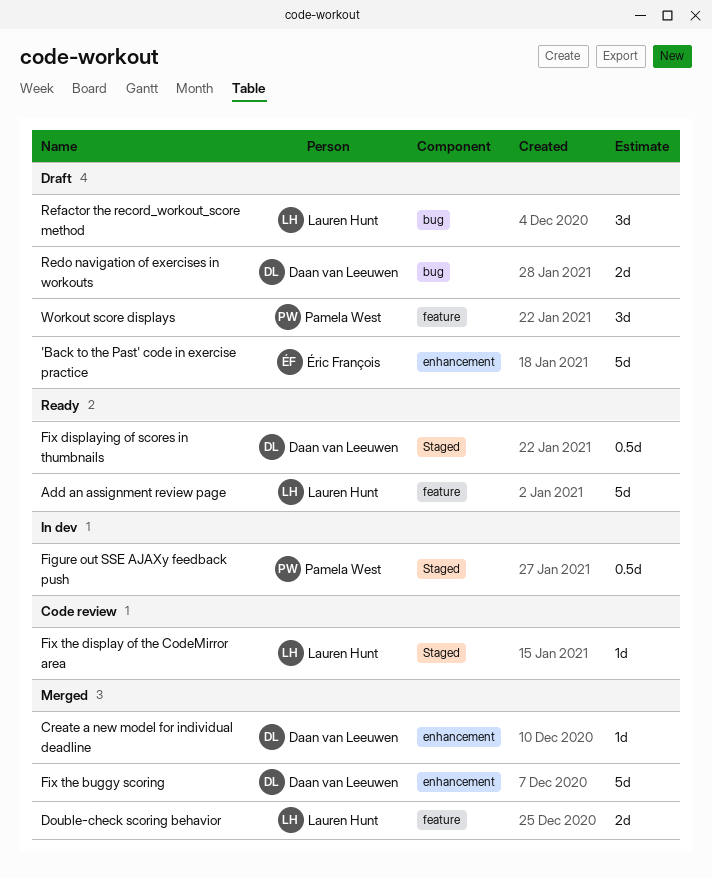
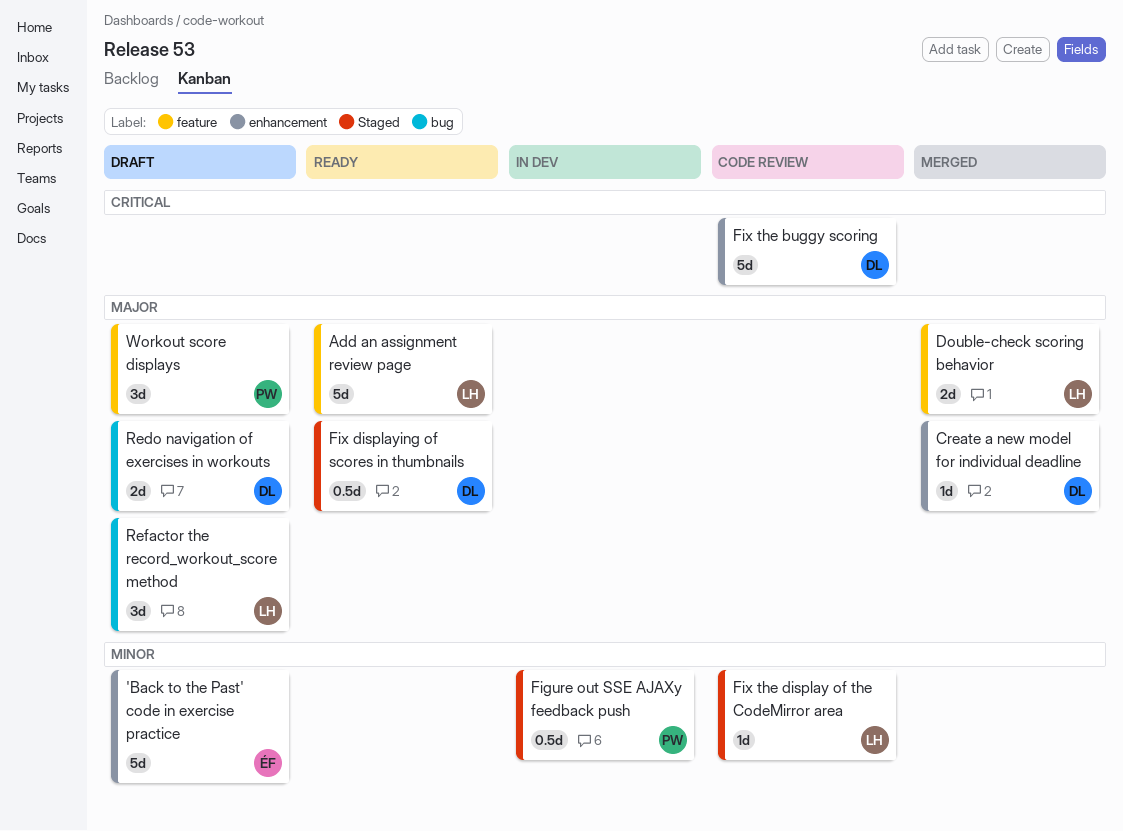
Fix the buggy scoring, status: Merged -> Code review

